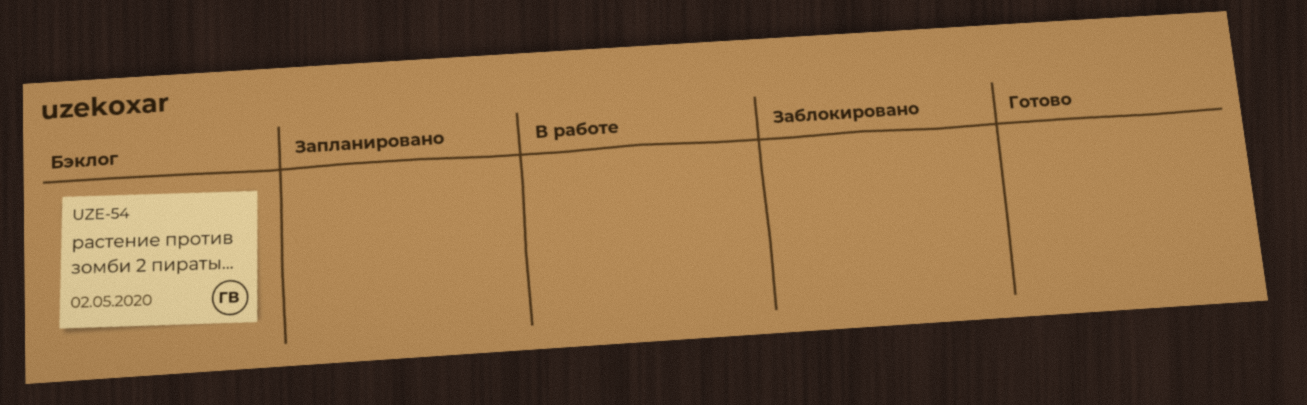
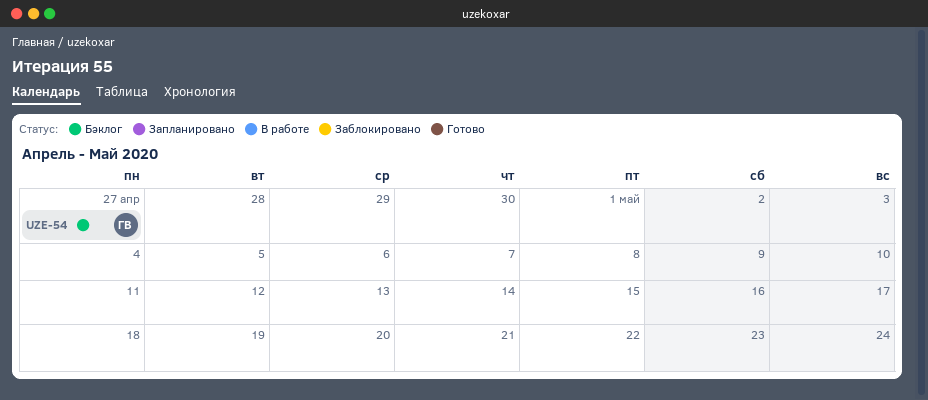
UZE-54, due: May 2 -> Apr 27

